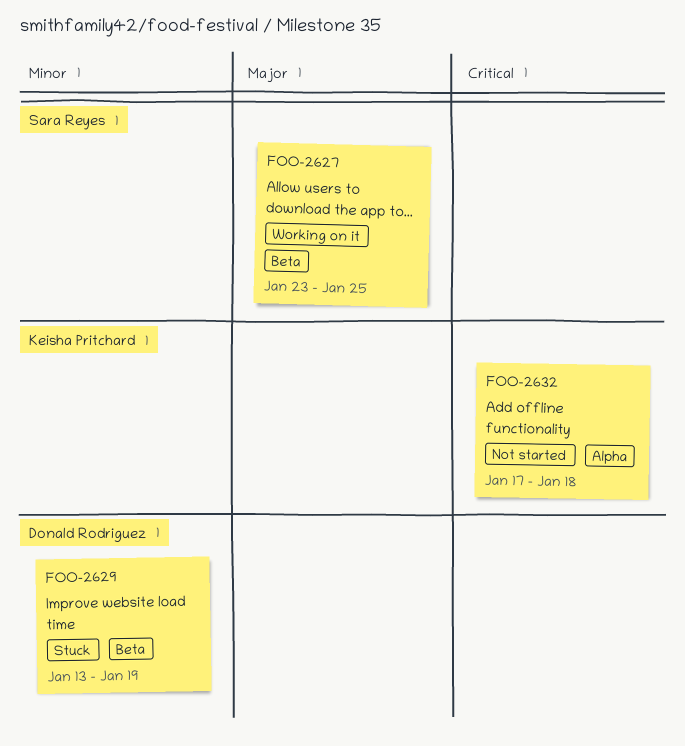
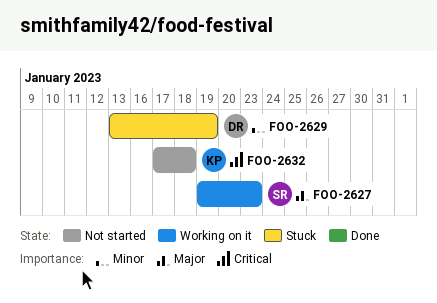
FOO-2627, start: Jan 23 -> Jan 19
FOO-2627, due: Jan 25 -> Jan 23

